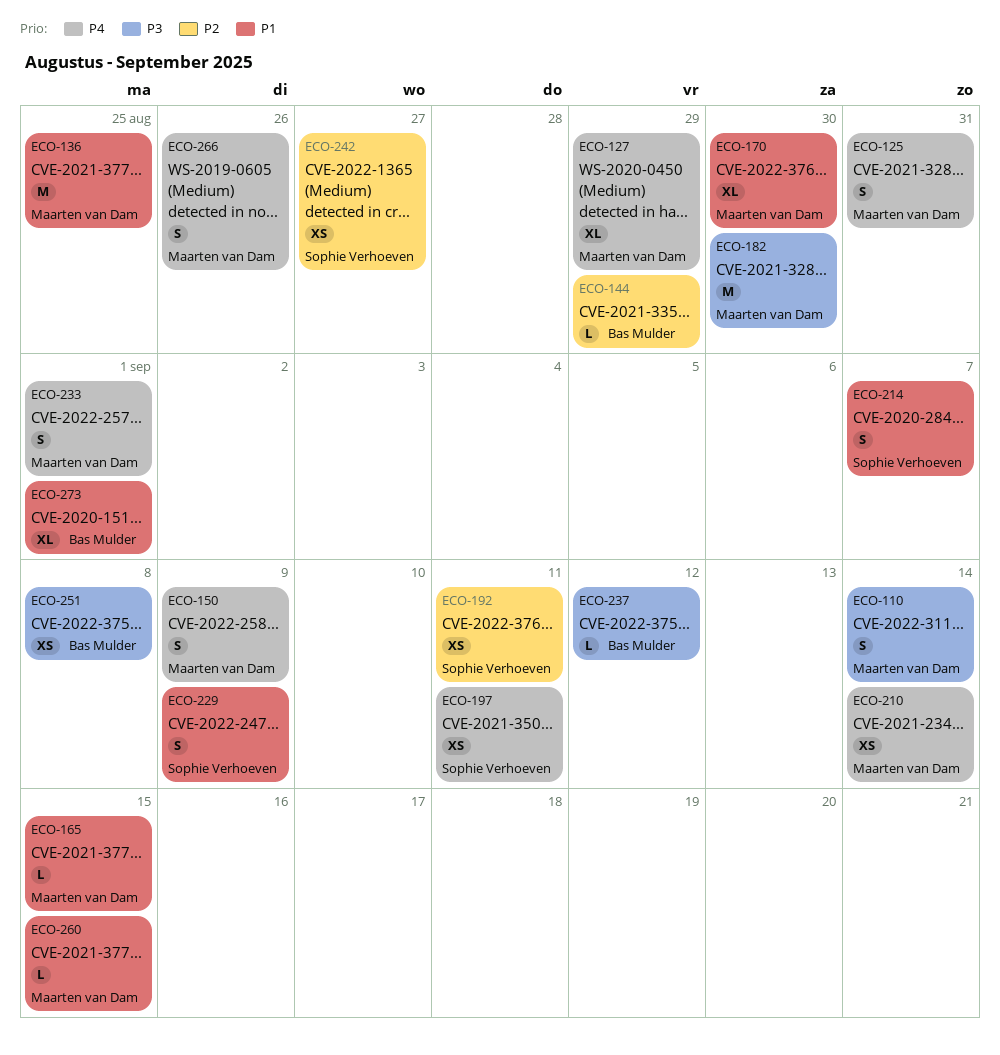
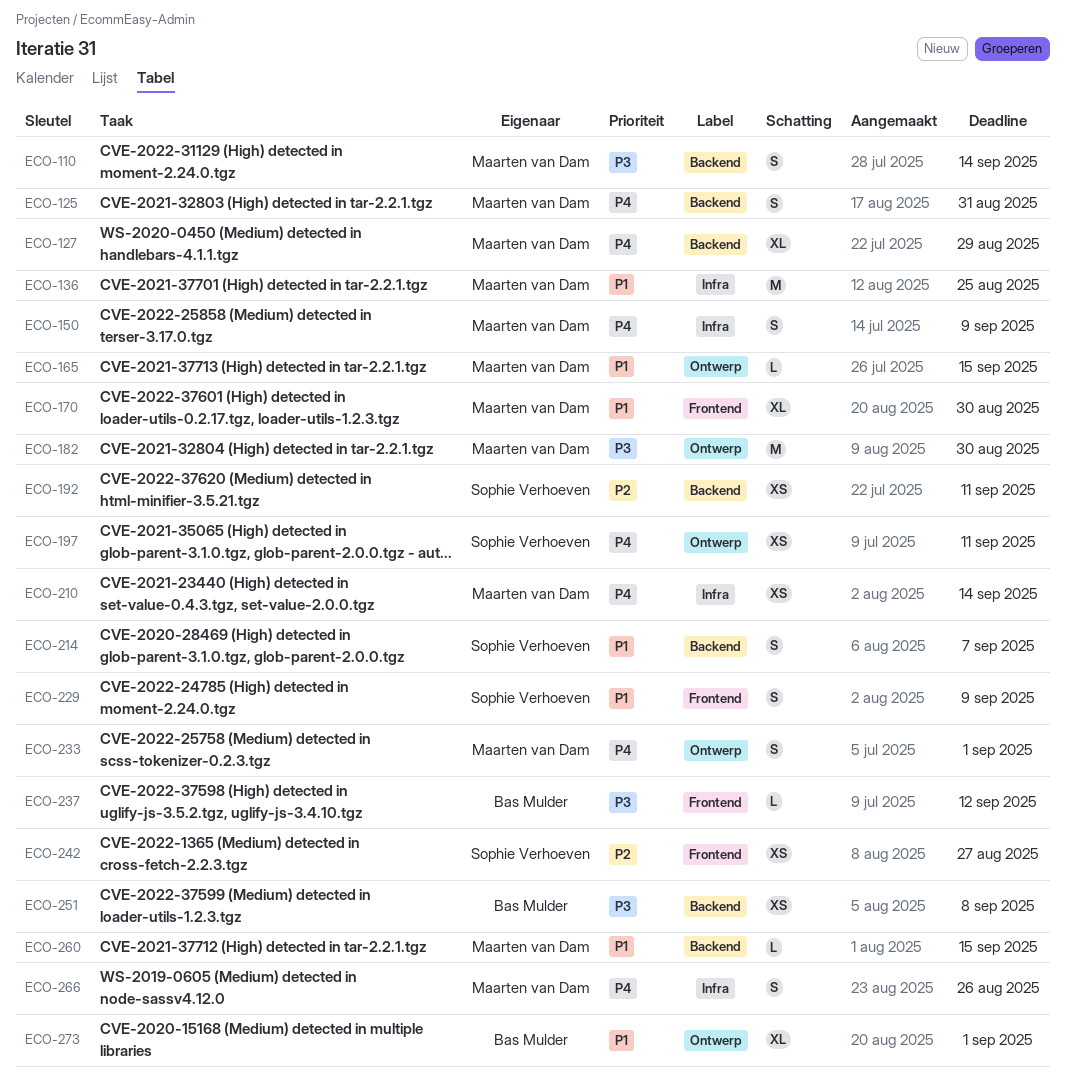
ECO-144: present -> none

